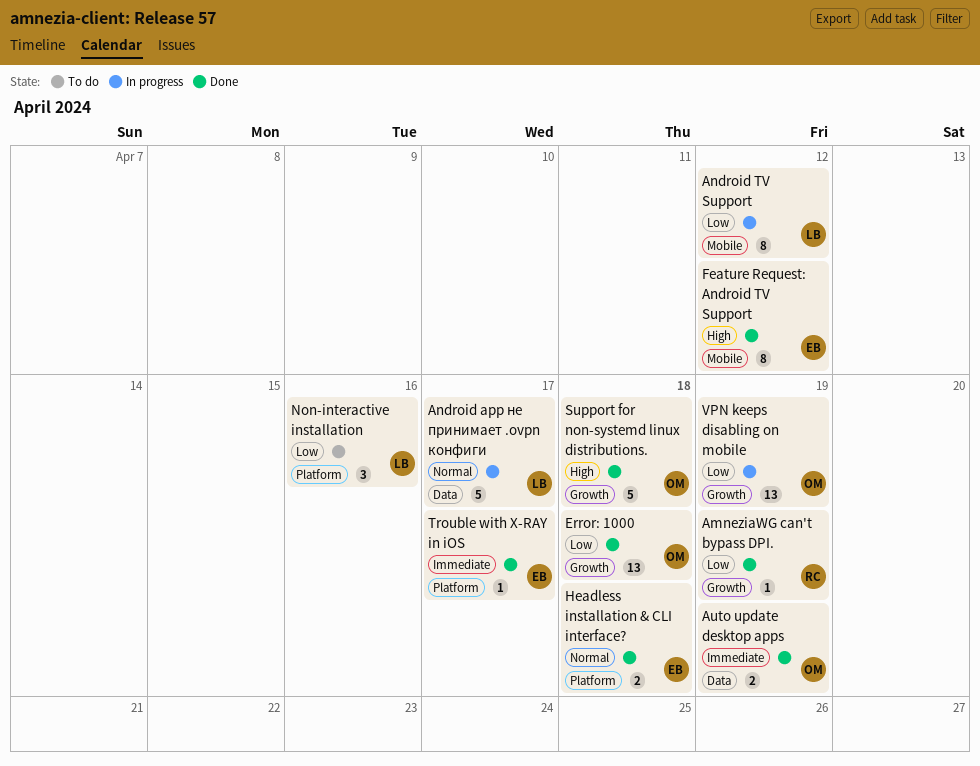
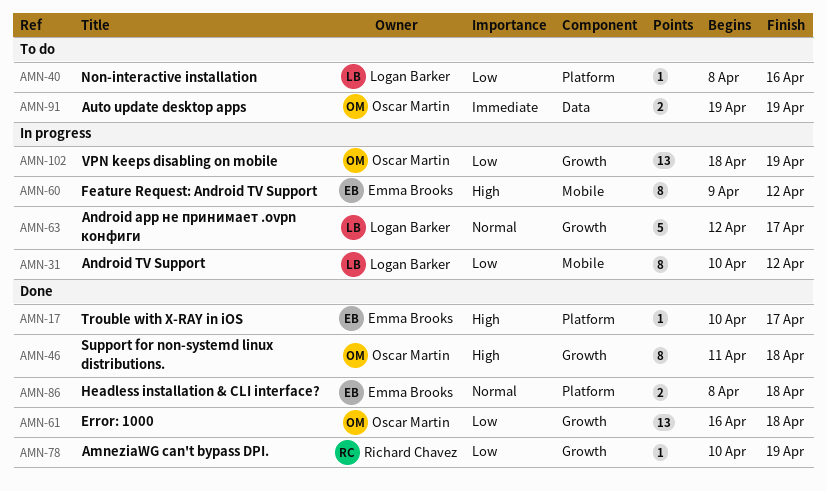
Android app не принимает .ovpn конфиги, label: Data -> Growth
Auto update desktop apps, status: Done -> To do
Feature Request: Android TV Support, status: Done -> In progress
Non-interactive installation, estimate: 3 -> 1
Support for non-systemd linux distributions., estimate: 5 -> 8
Trouble with X-RAY in iOS, priority: Immediate -> High

